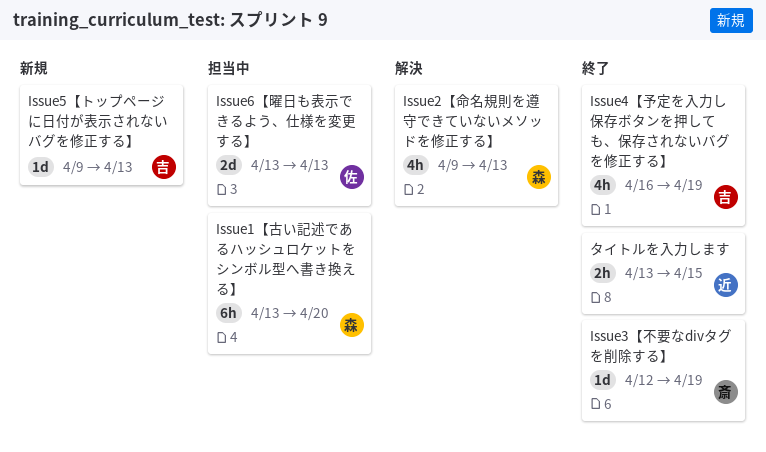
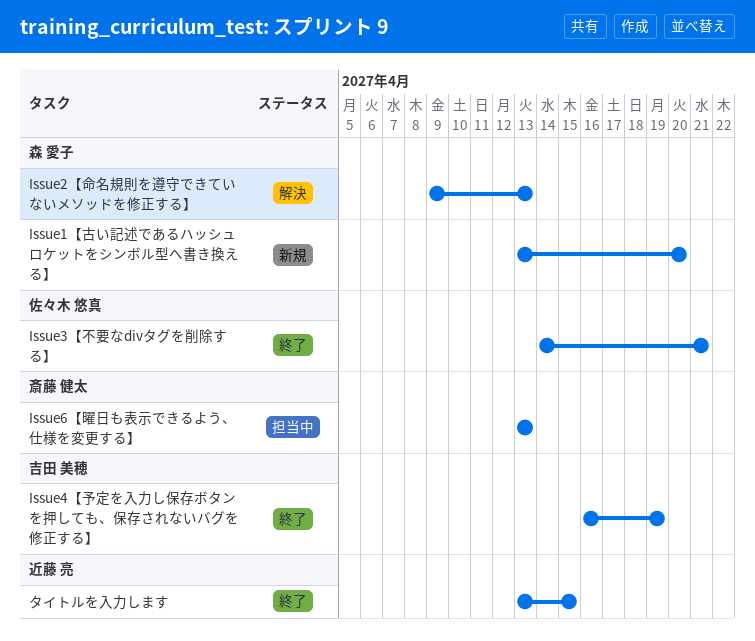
Issue1【古い記述であるハッシュロケットをシンボル型へ書き換える】, status: 担当中 -> 新規
Issue3【不要なdivタグを削除する】, owner: 斎藤 健太 -> 佐々木 悠真
Issue3【不要なdivタグを削除する】, start: Apr 12 -> Apr 14
Issue3【不要なdivタグを削除する】, due: Apr 19 -> Apr 21
Issue5【トップページに日付が表示されないバグを修正する】: present -> none
Issue6【曜日も表示できるよう、仕様を変更する】, owner: 佐々木 悠真 -> 斎藤 健太

